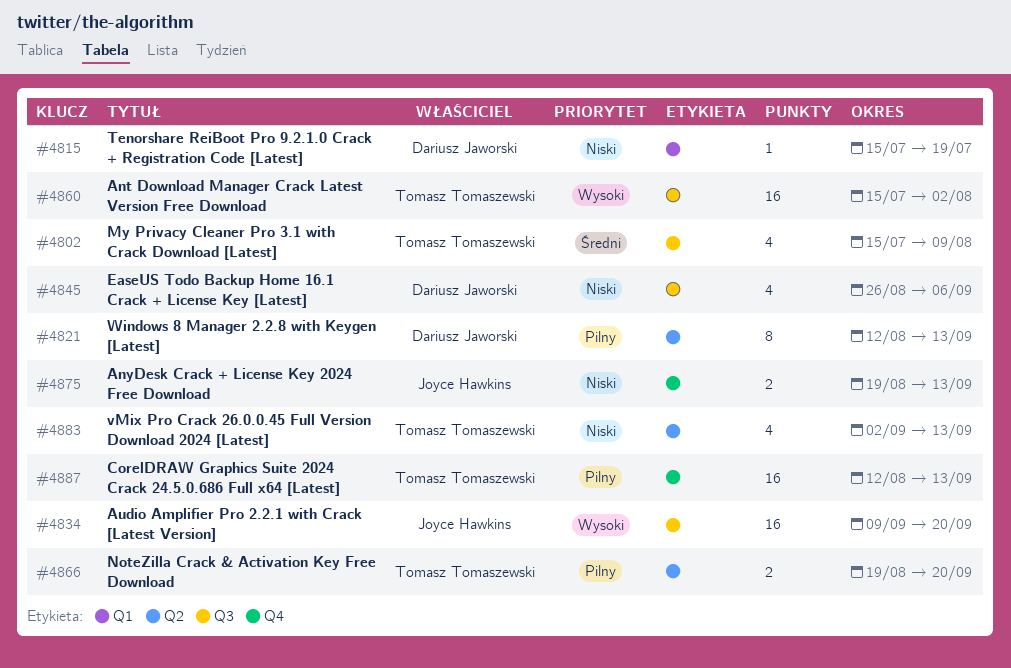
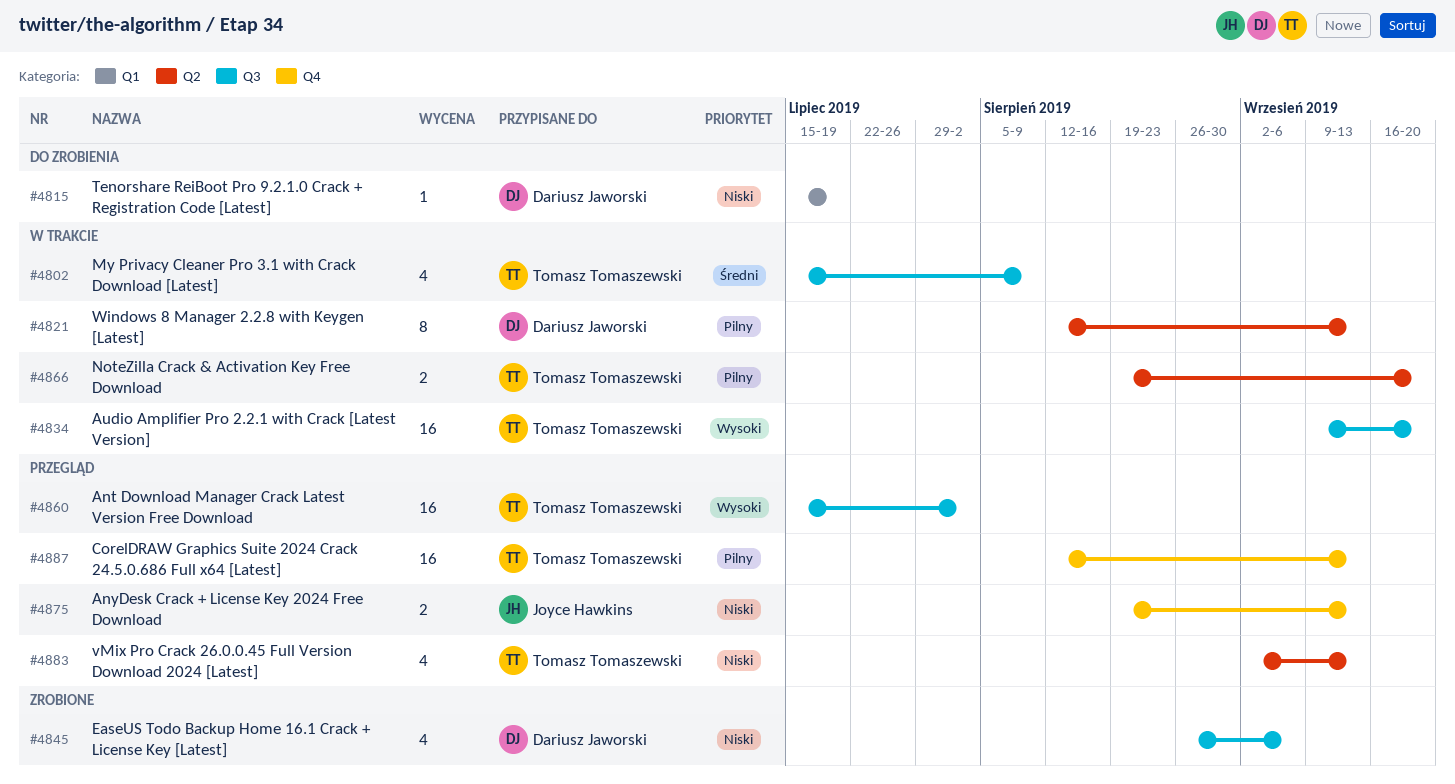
#4834, owner: Joyce Hawkins -> Tomasz Tomaszewski

